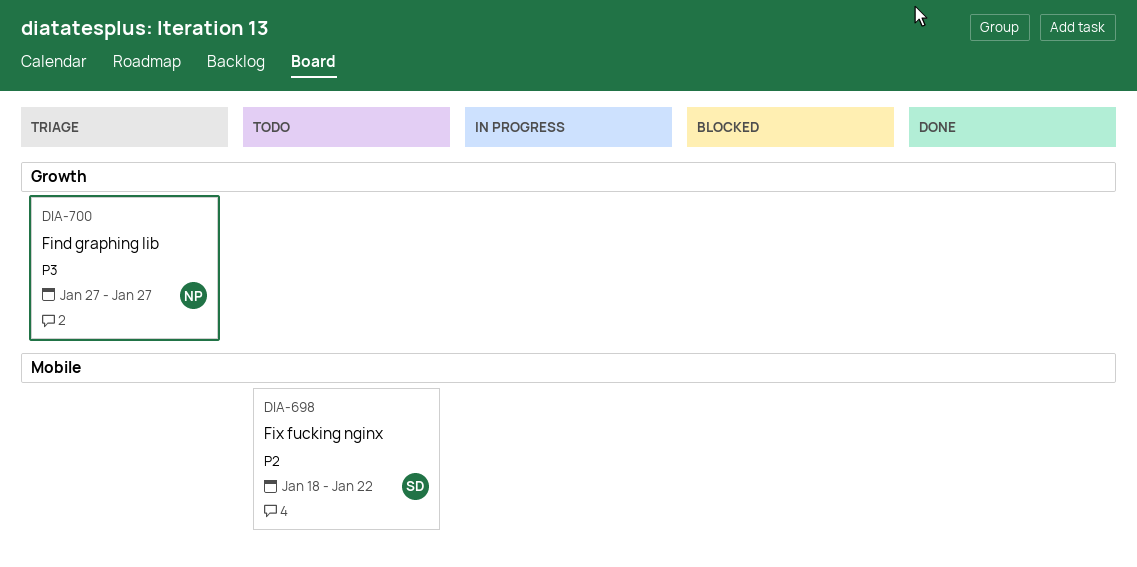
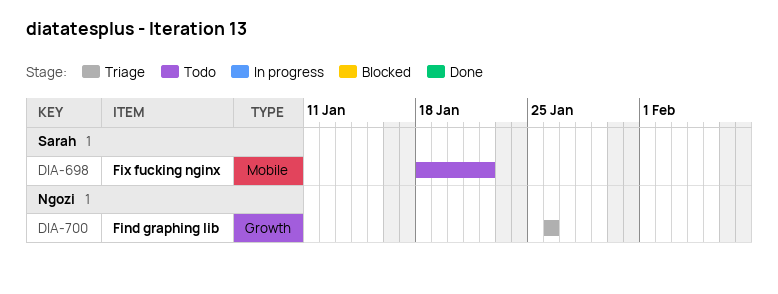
DIA-700, start: Jan 27 -> Jan 26
DIA-700, due: Jan 27 -> Jan 26

